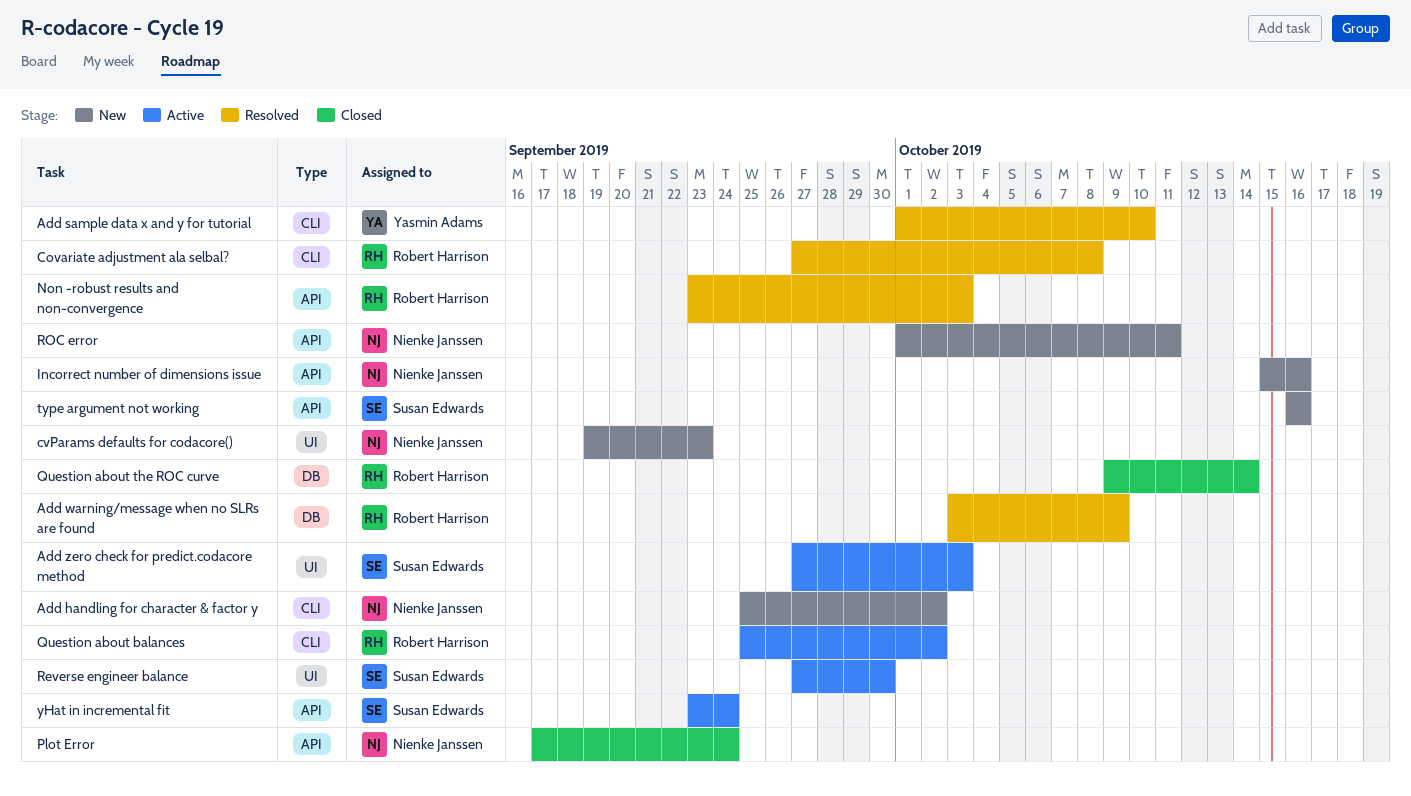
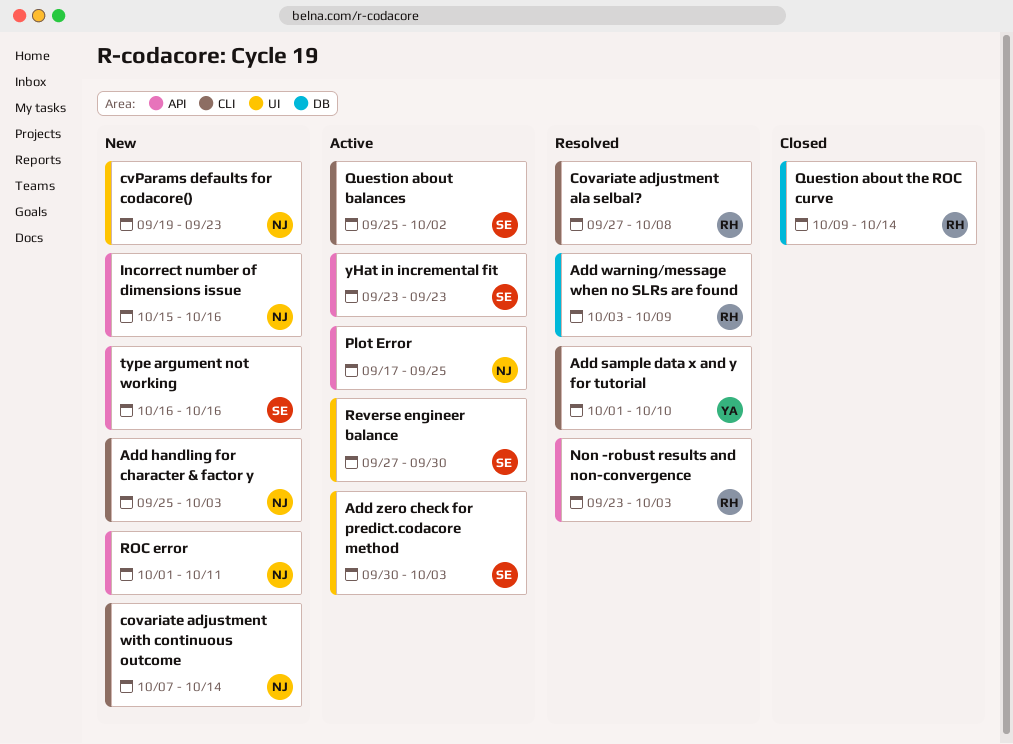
Add handling for character & factor y, due: Oct 2 -> Oct 3
Add zero check for predict.codacore method, start: Sep 27 -> Sep 30
covariate adjustment with continuous outcome: none -> present
Plot Error, status: Closed -> Active
Plot Error, due: Sep 24 -> Sep 25
Question about balances, owner: Robert Harrison -> Susan Edwards
yHat in incremental fit, due: Sep 24 -> Sep 23

